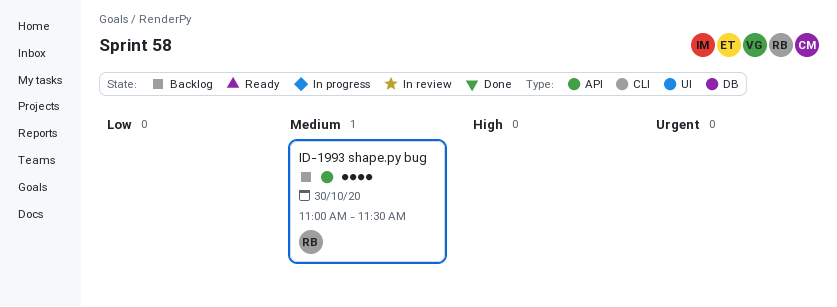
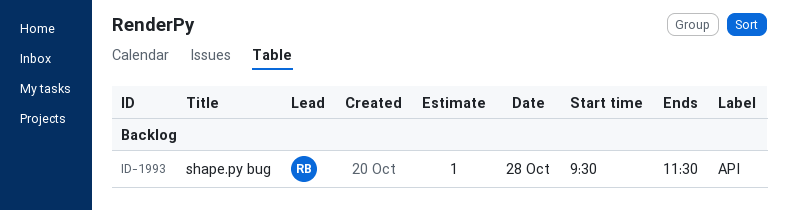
ID-1993, estimate: 4 -> 1
ID-1993, day: Oct 30 -> Oct 28
ID-1993, begins: 11:00 -> 09:30

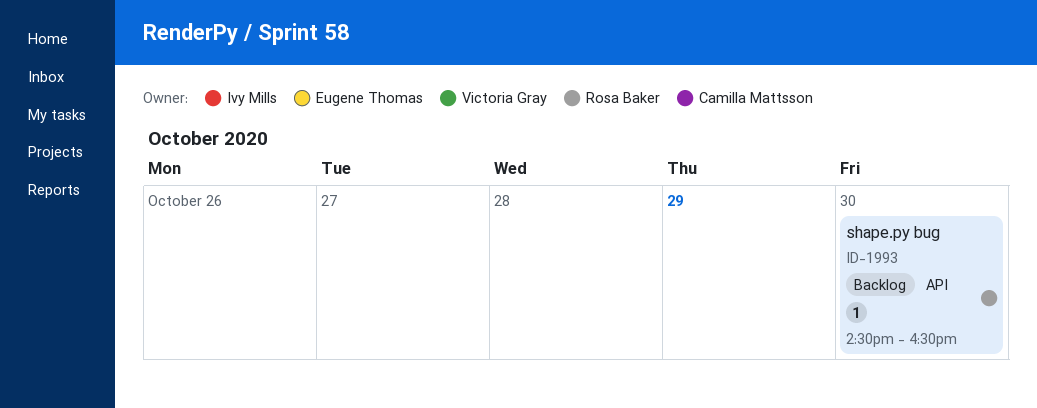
ID-1993, day: Oct 28 -> Oct 30
ID-1993, begins: 09:30 -> 14:30
ID-1993, ends: 11:30 -> 16:30

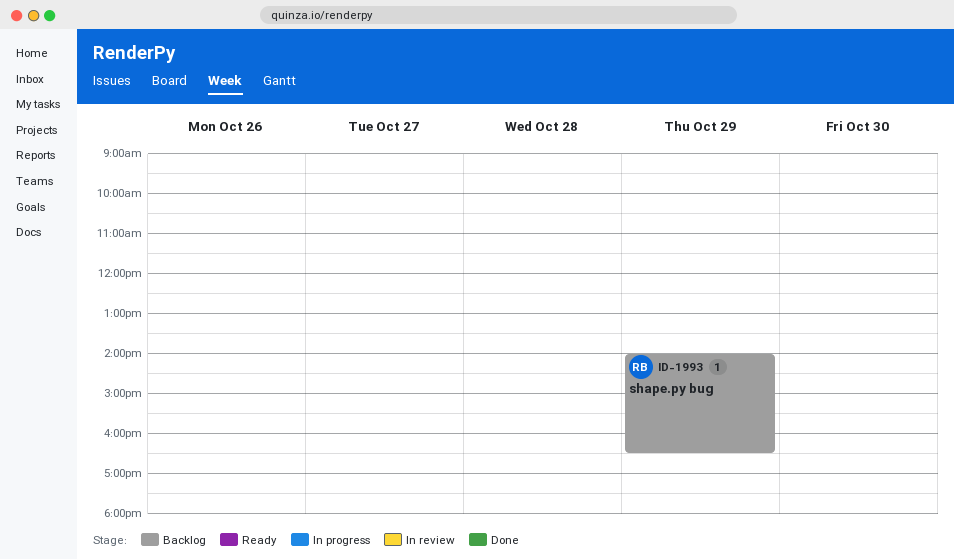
ID-1993, day: Oct 30 -> Oct 29
ID-1993, begins: 14:30 -> 14:00

